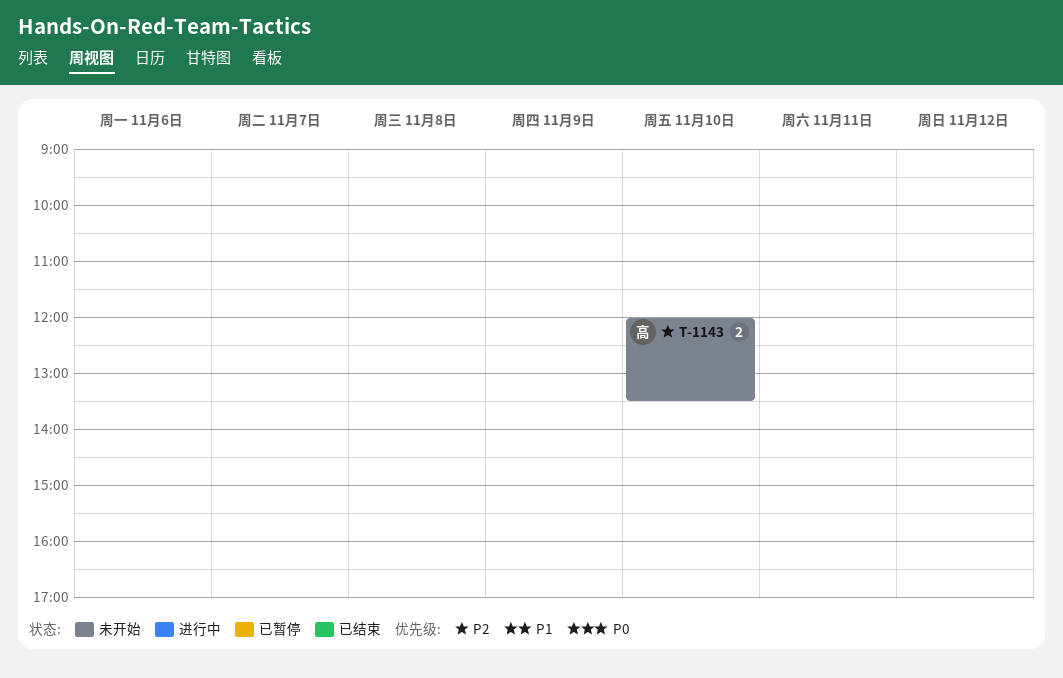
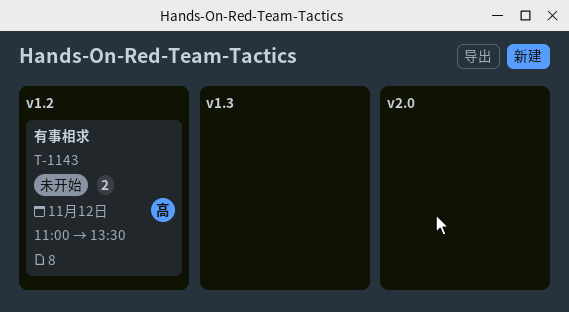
T-1143, day: Nov 10 -> Nov 12
T-1143, begins: 12:00 -> 11:00

